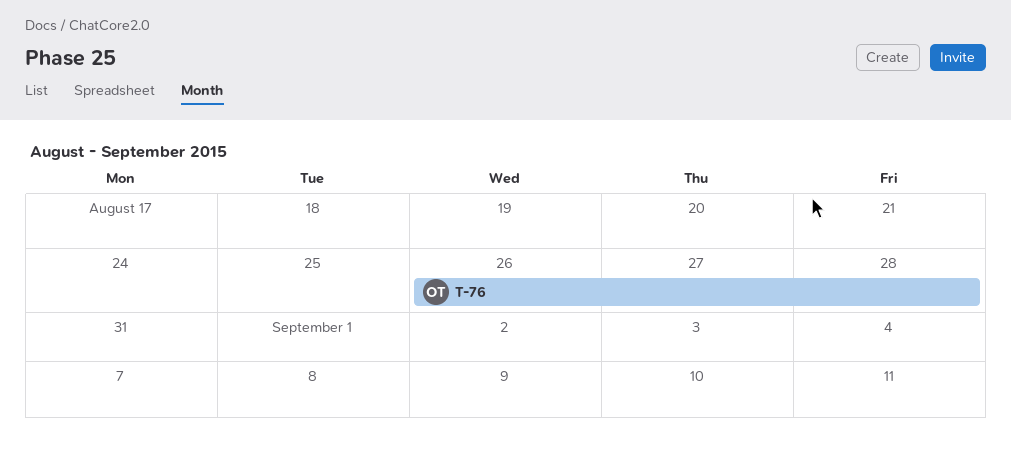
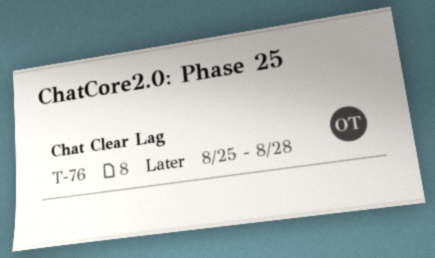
T-76, start: Aug 26 -> Aug 25

